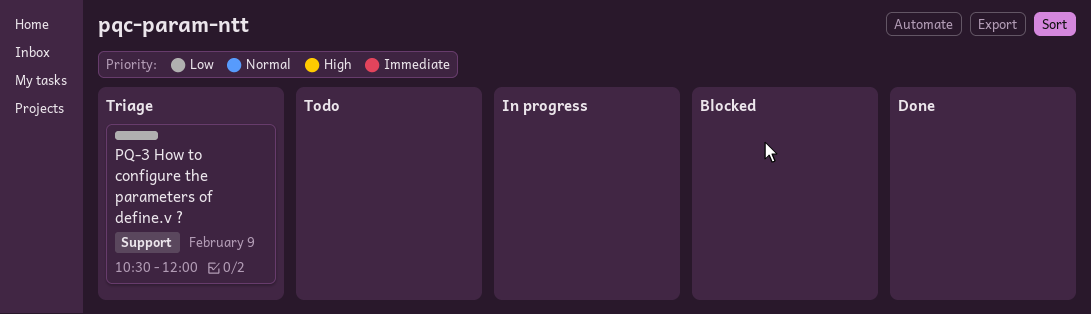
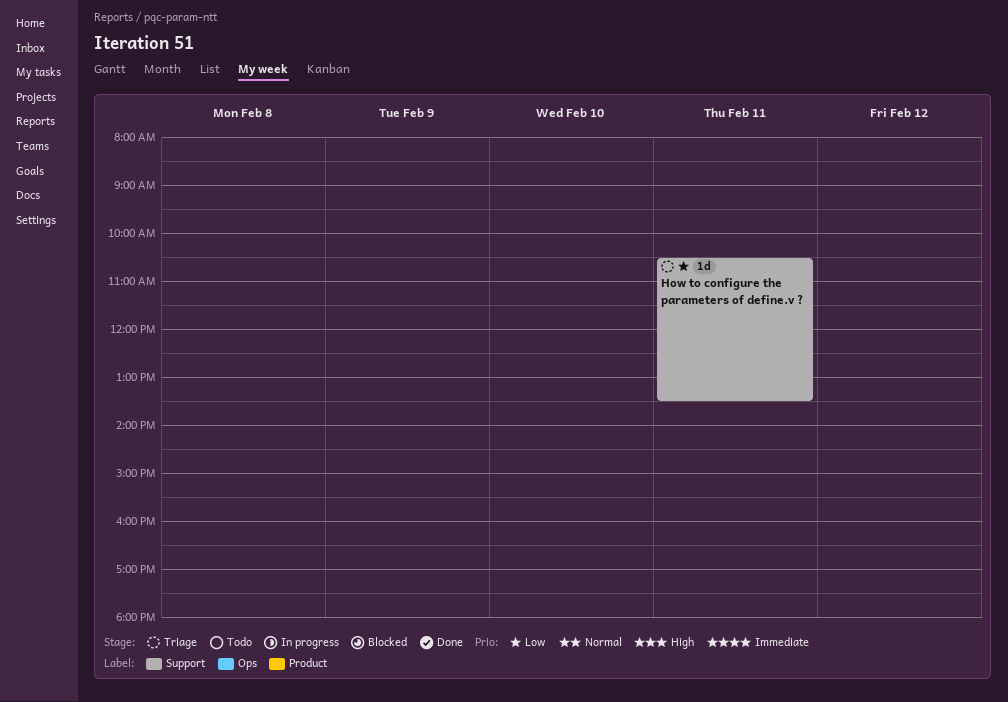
How to configure the parameters of define.v ?, day: Feb 9 -> Feb 11
How to configure the parameters of define.v ?, ends: 12:00 -> 13:30

